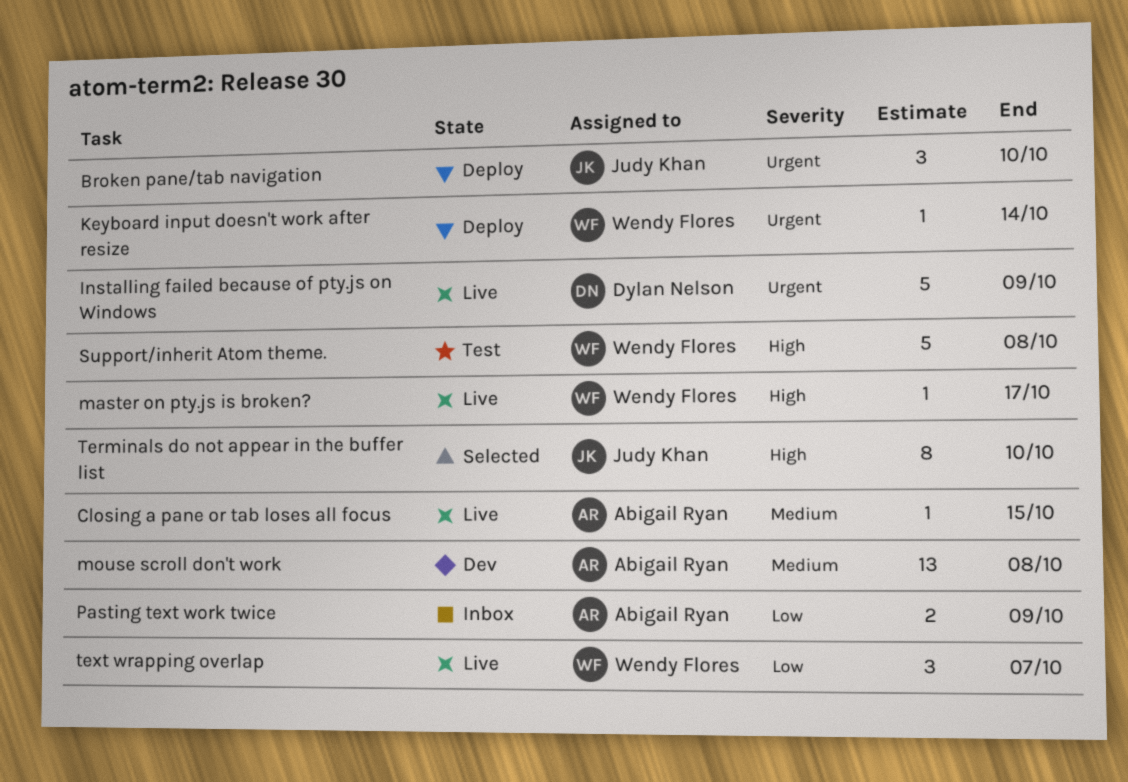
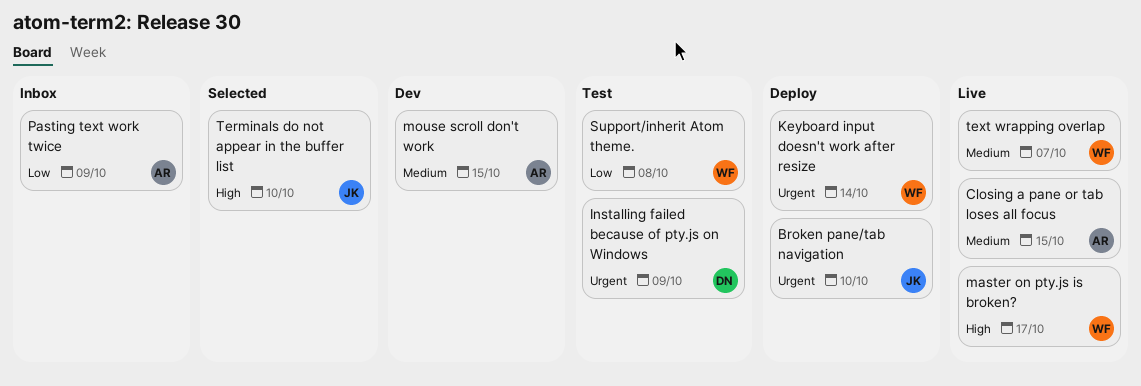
Installing failed because of pty.js on Windows, status: Live -> Test
mouse scroll don't work, due: Oct 8 -> Oct 15
Support/inherit Atom theme., priority: High -> Low
text wrapping overlap, priority: Low -> Medium

